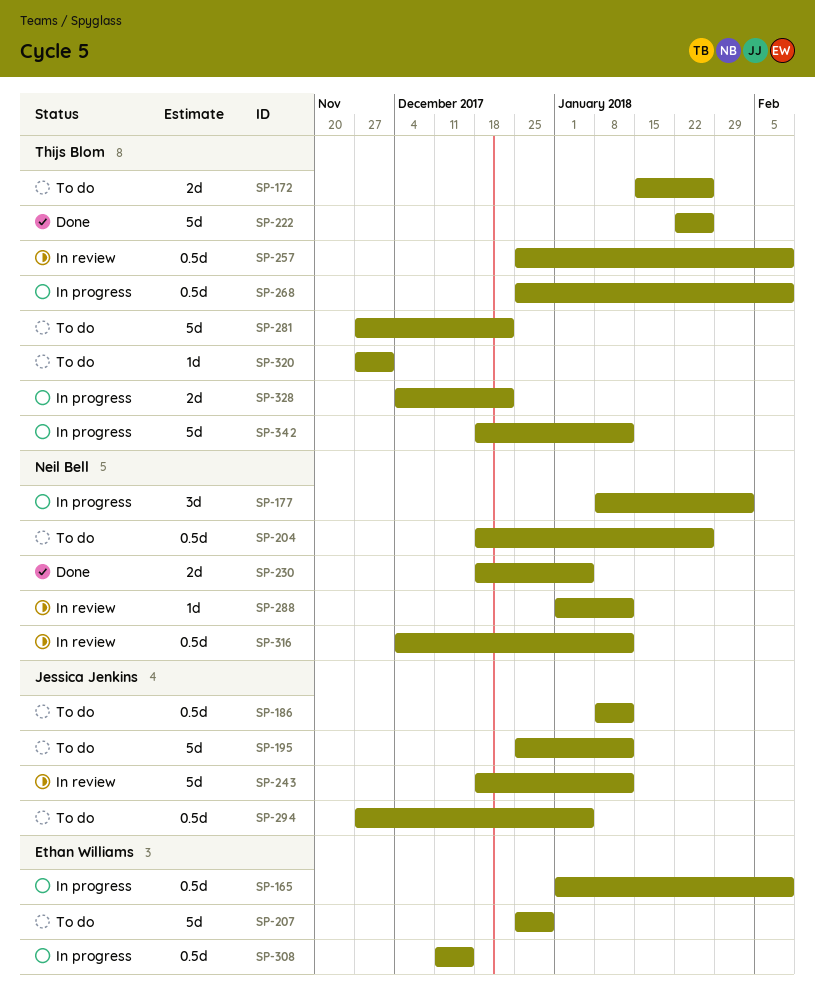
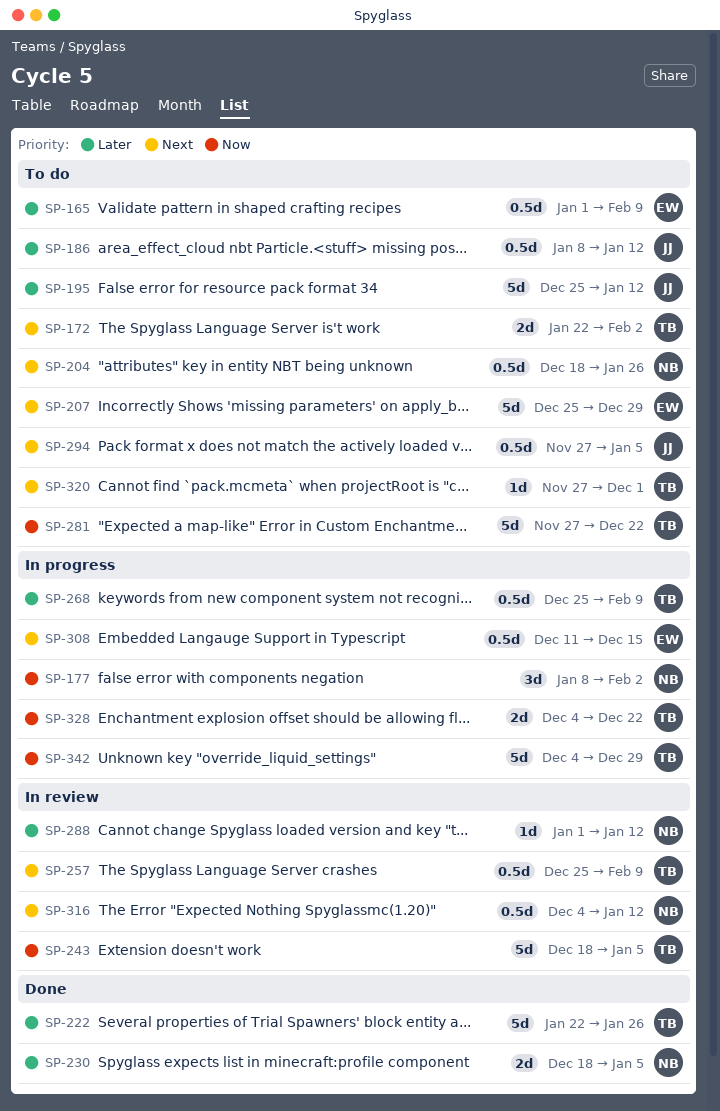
SP-165, status: In progress -> To do
SP-172, start: Jan 15 -> Jan 22
SP-172, due: Jan 26 -> Feb 2
SP-243, owner: Jessica Jenkins -> Thijs Blom
SP-243, due: Jan 12 -> Jan 5
SP-342, start: Dec 18 -> Dec 4
SP-342, due: Jan 12 -> Dec 29

